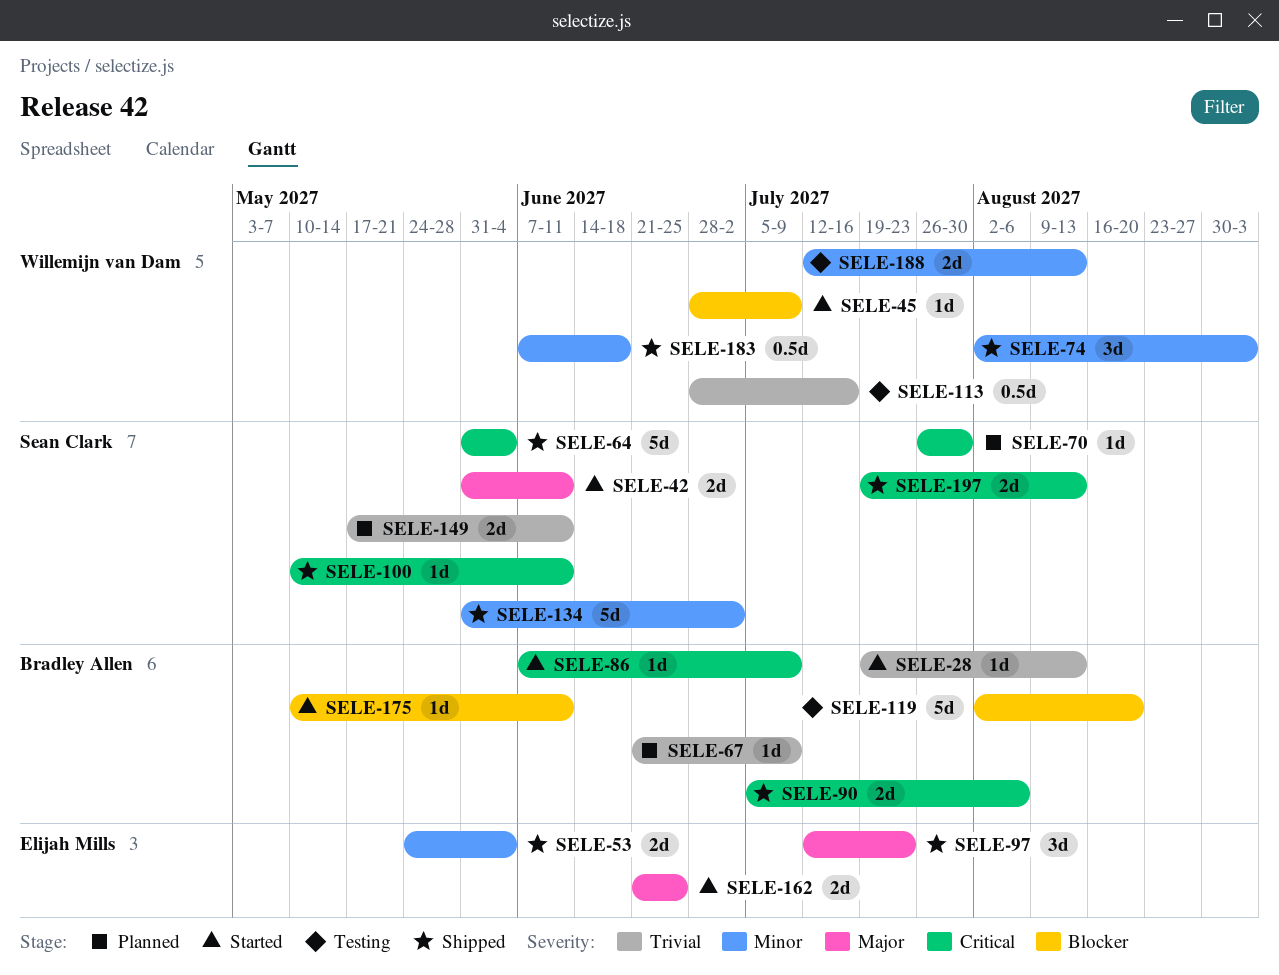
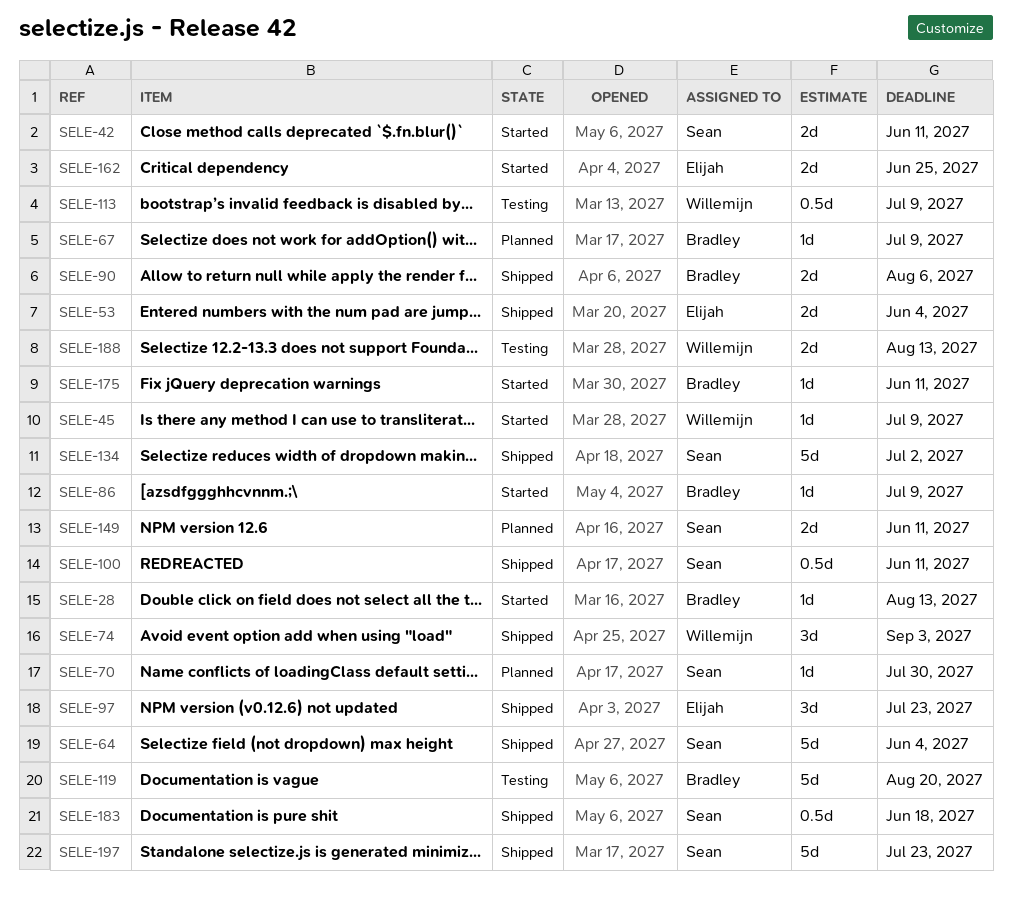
SELE-100, estimate: 1d -> 0.5d
SELE-113, due: Jul 16 -> Jul 9
SELE-183, owner: Willemijn van Dam -> Sean Clark
SELE-197, estimate: 2d -> 5d
SELE-197, due: Aug 13 -> Jul 23

